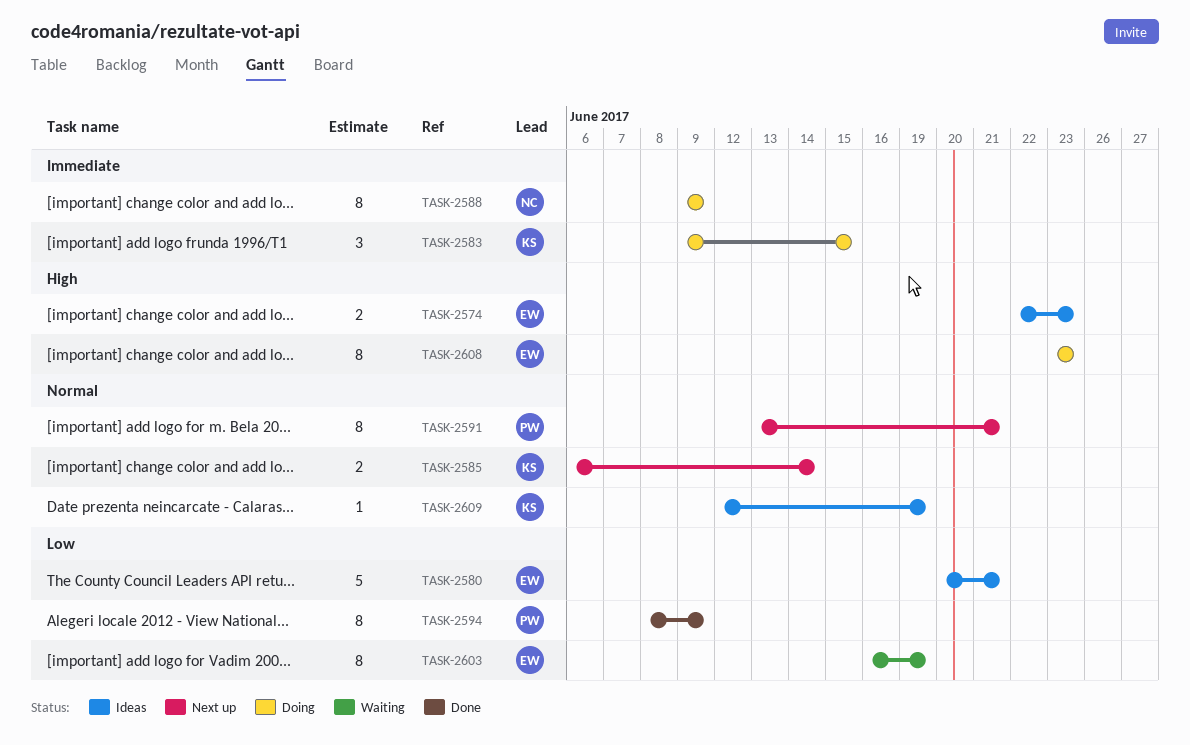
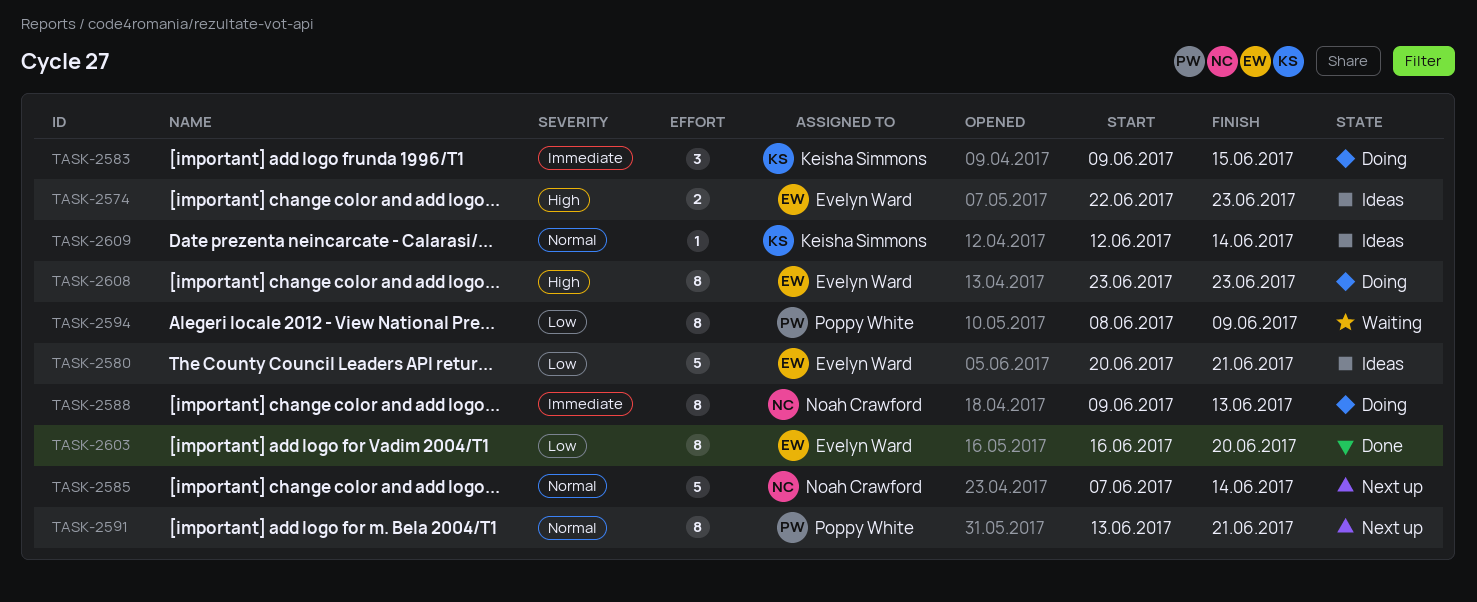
TASK-2585, owner: Keisha Simmons -> Noah Crawford
TASK-2585, estimate: 2 -> 5
TASK-2585, start: Jun 6 -> Jun 7
TASK-2588, due: Jun 9 -> Jun 13
TASK-2594, status: Done -> Waiting
TASK-2603, status: Waiting -> Done
TASK-2603, due: Jun 19 -> Jun 20
TASK-2609, due: Jun 19 -> Jun 14

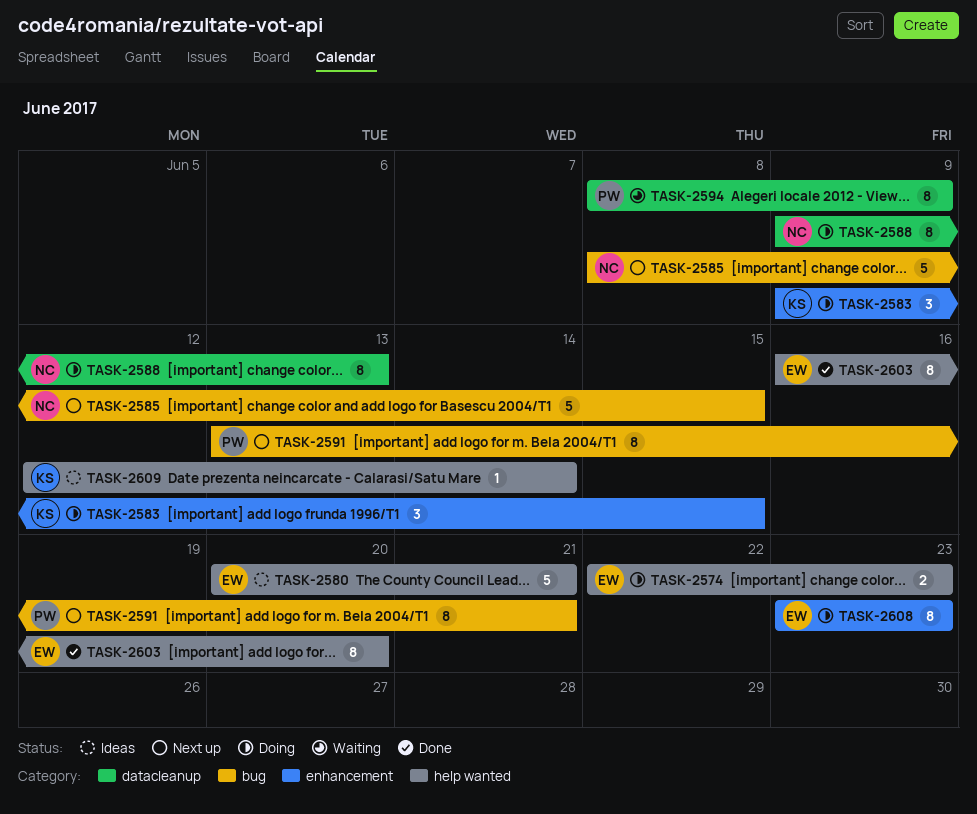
TASK-2574, status: Ideas -> Doing
TASK-2585, start: Jun 7 -> Jun 8
TASK-2585, due: Jun 14 -> Jun 15

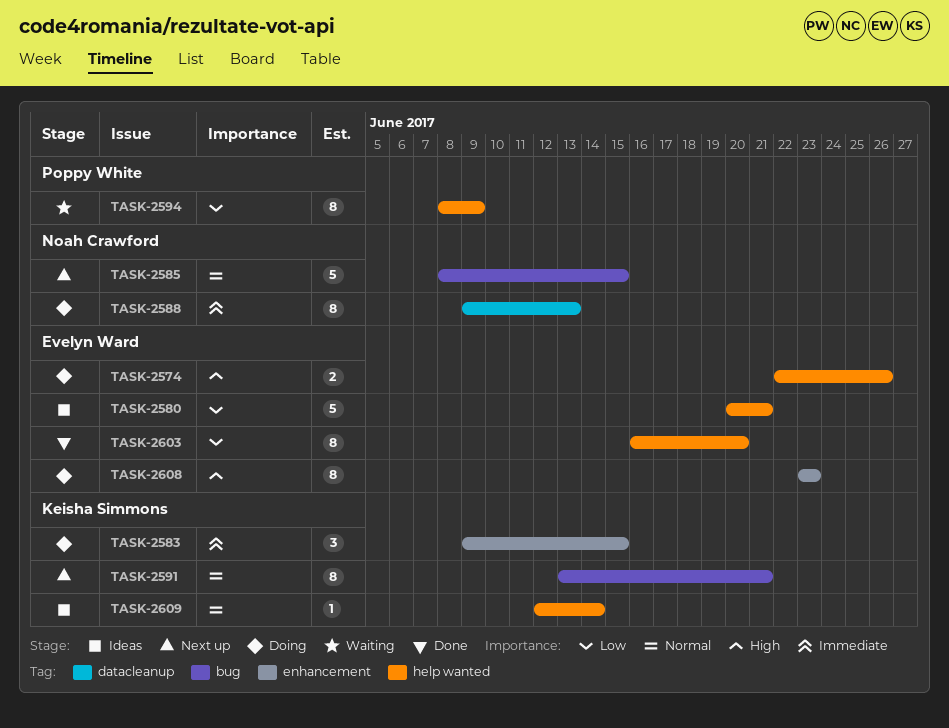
TASK-2574, due: Jun 23 -> Jun 26
TASK-2591, owner: Poppy White -> Keisha Simmons
TASK-2594, label: datacleanup -> help wanted

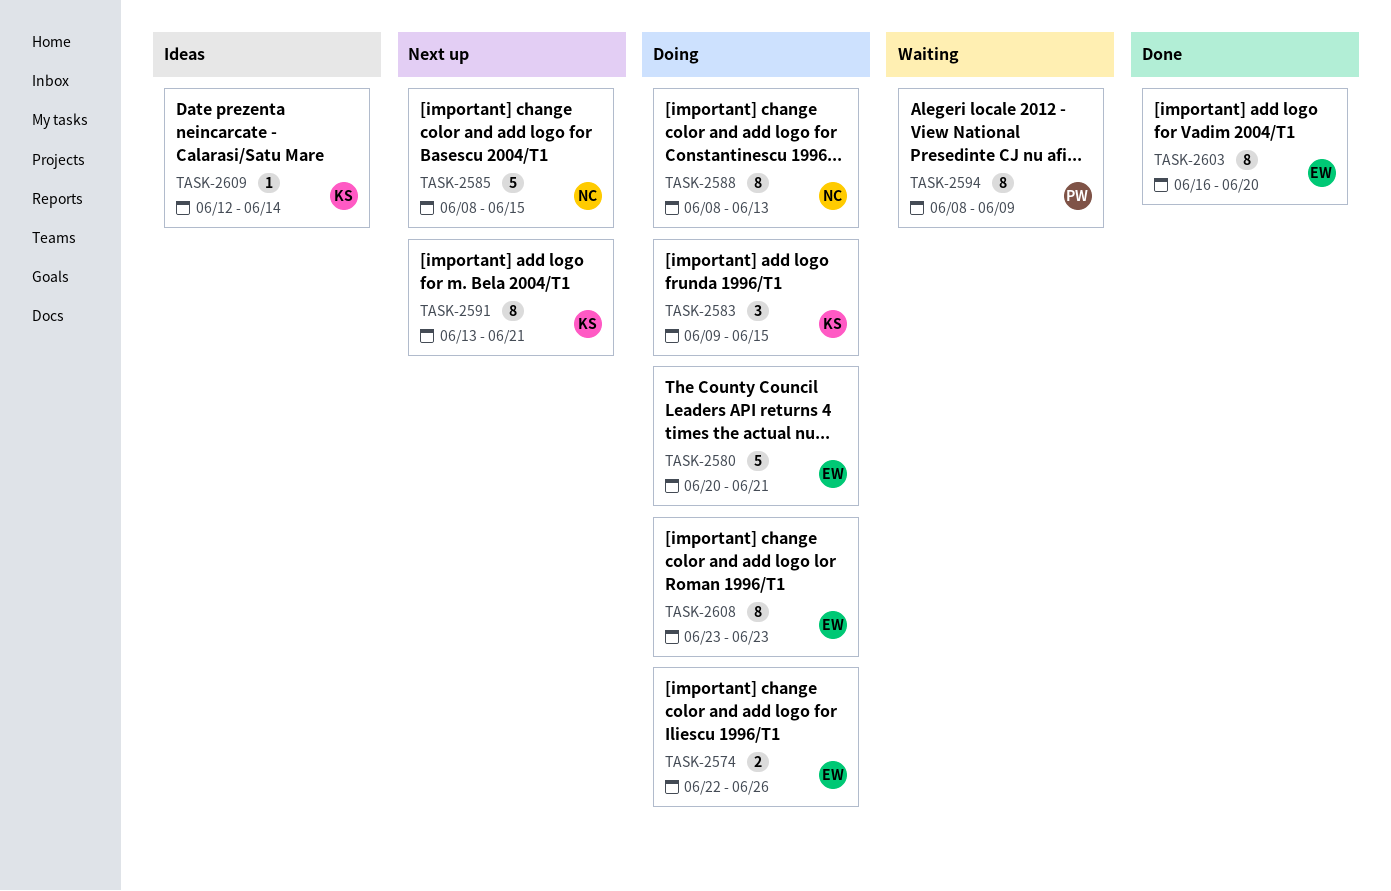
TASK-2580, status: Ideas -> Doing
TASK-2588, start: Jun 9 -> Jun 8

